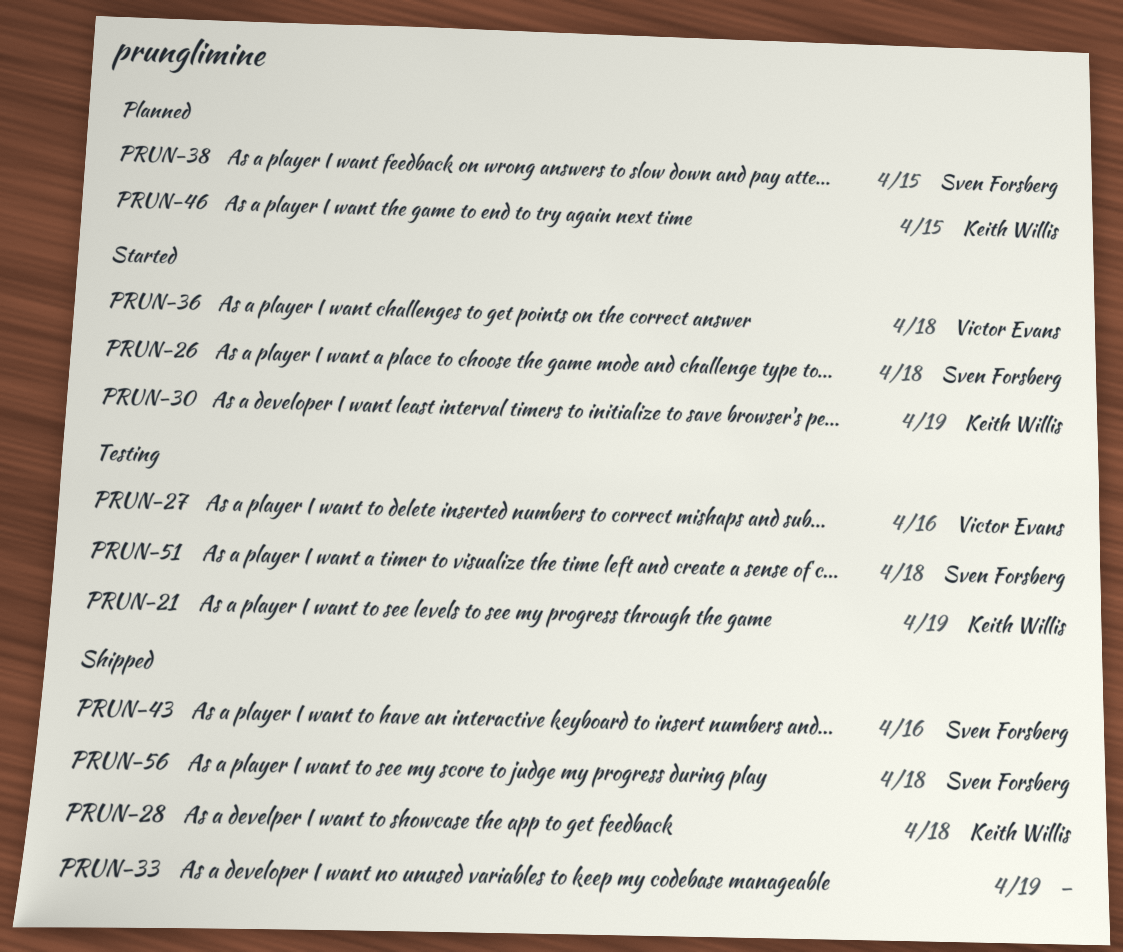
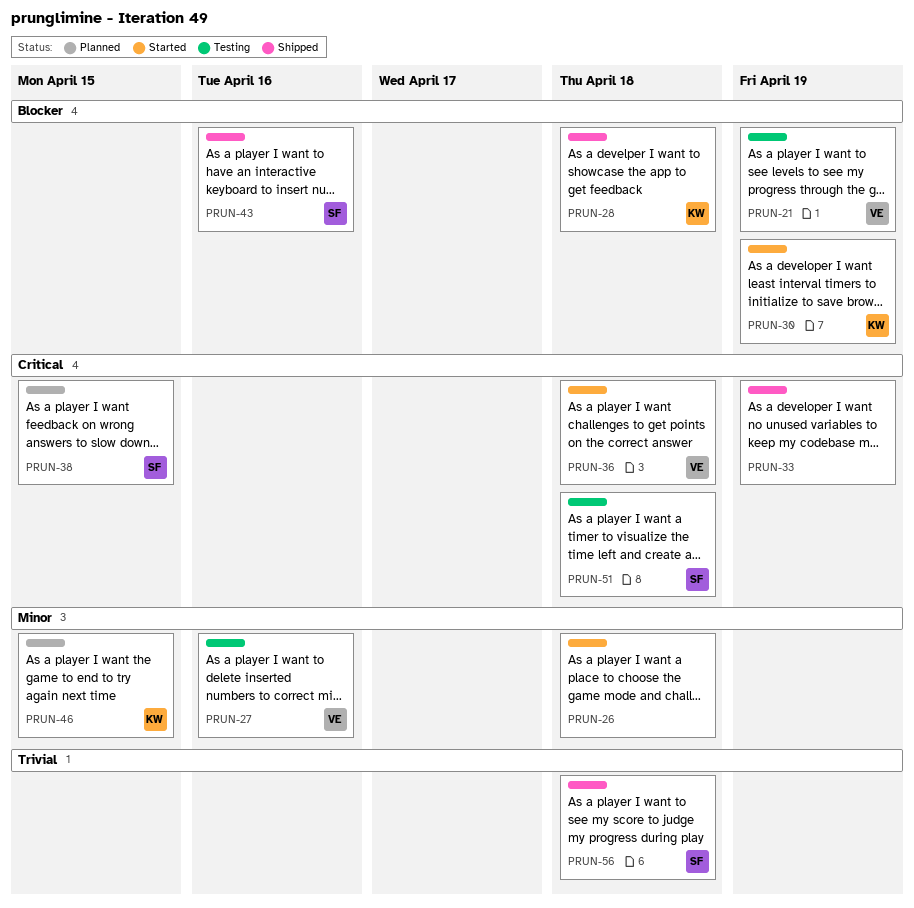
PRUN-21, owner: Keith Willis -> Victor Evans
PRUN-26, owner: Sven Forsberg -> none

